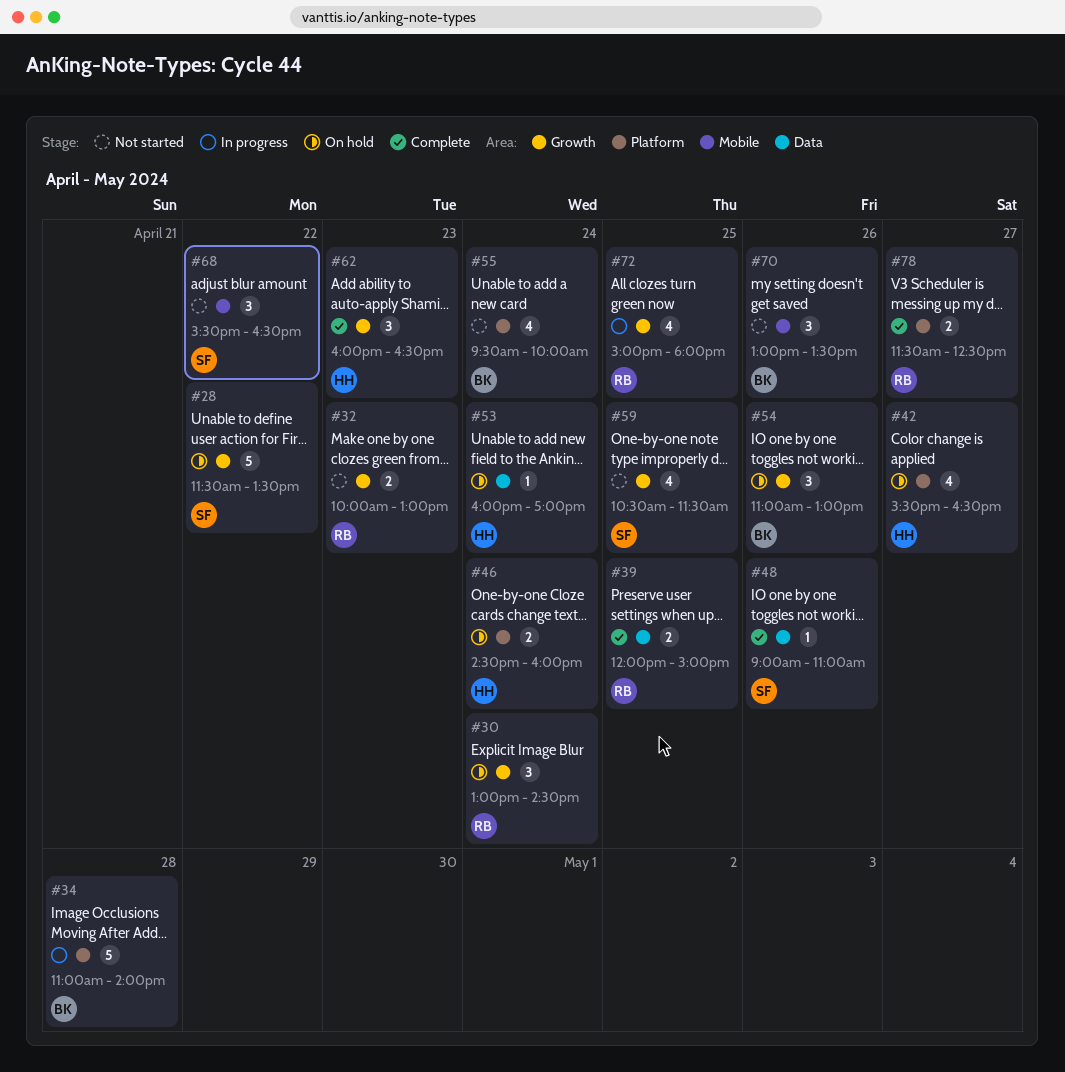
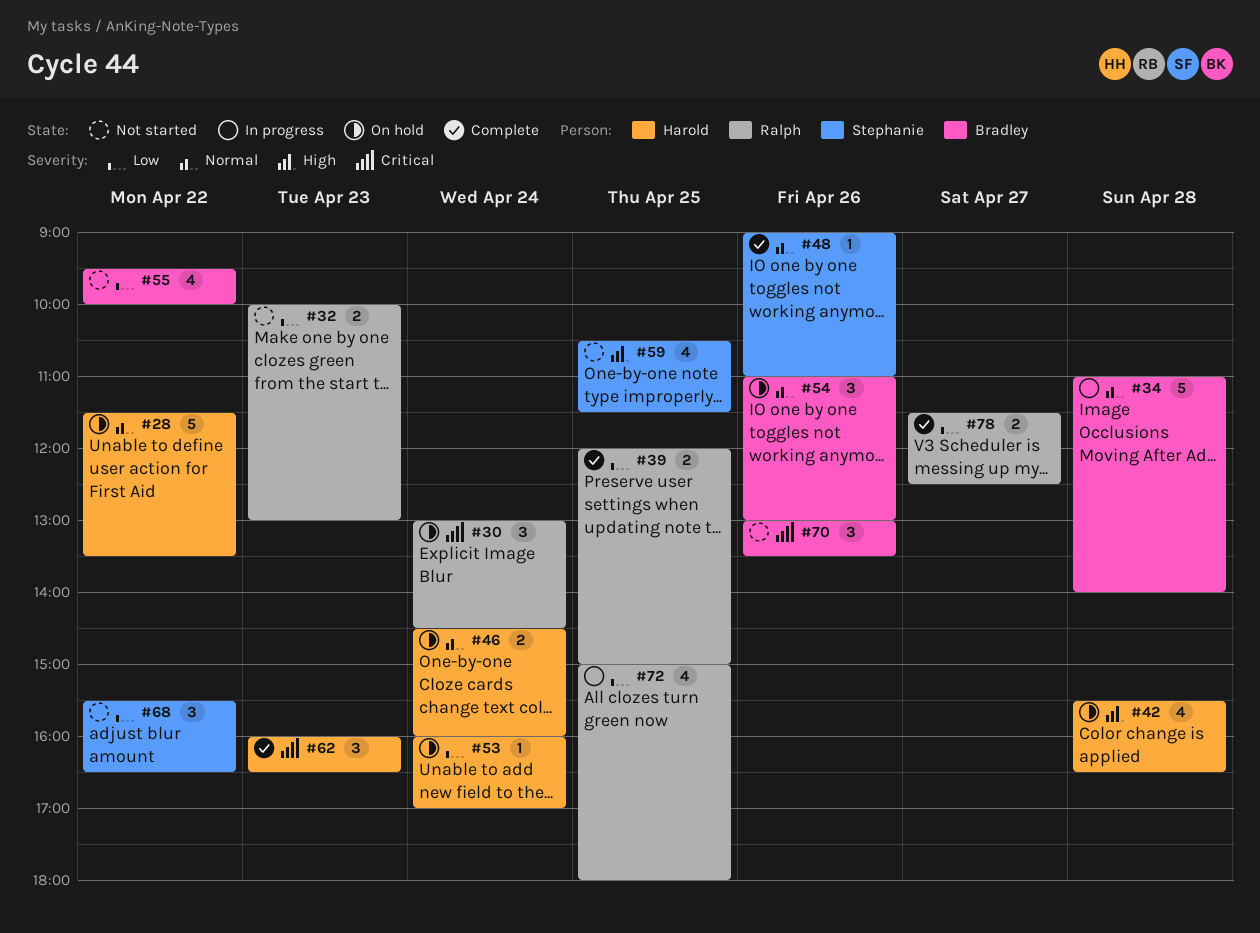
#28, owner: Stephanie -> Harold
#42, day: Apr 27 -> Apr 28
#55, day: Apr 24 -> Apr 22

